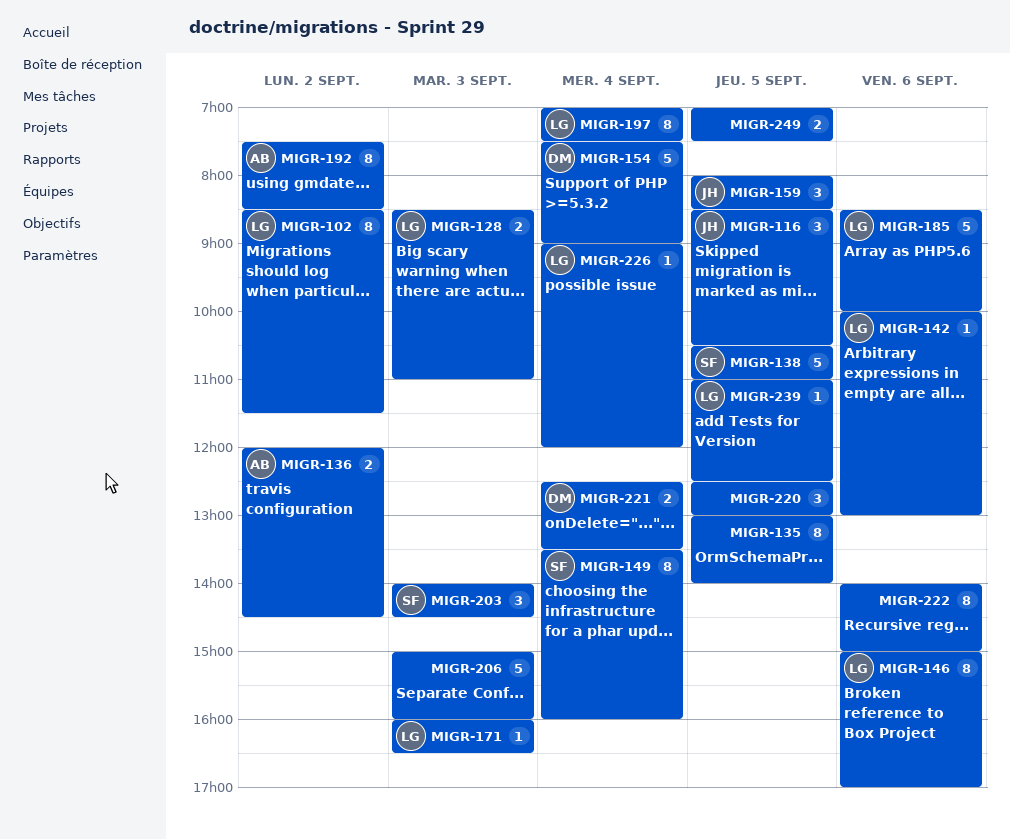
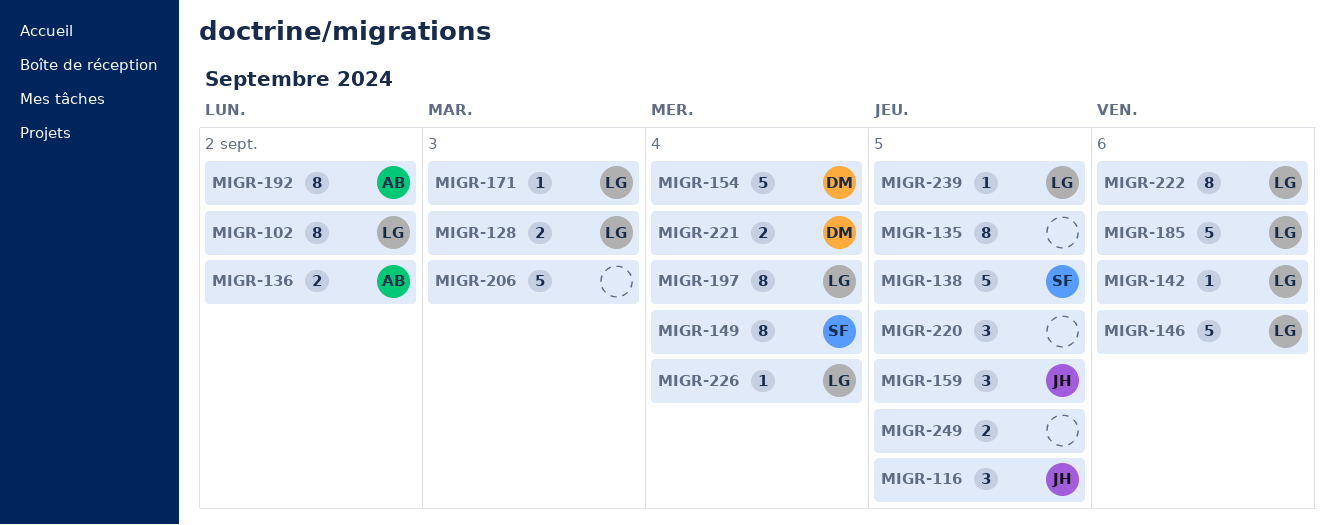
MIGR-146, estimate: 8 -> 5
MIGR-203: present -> none
MIGR-222, owner: none -> LG

